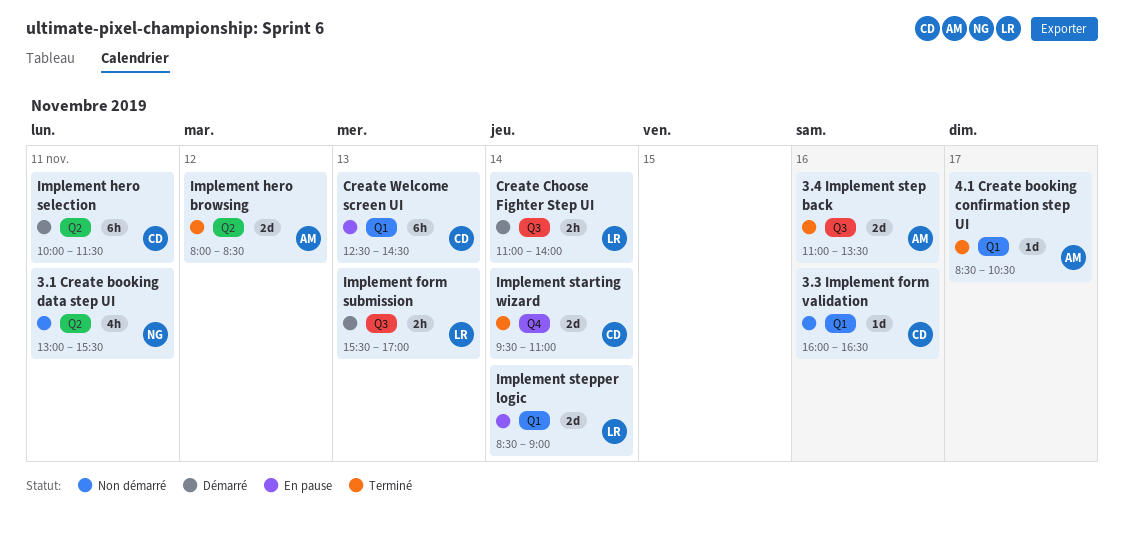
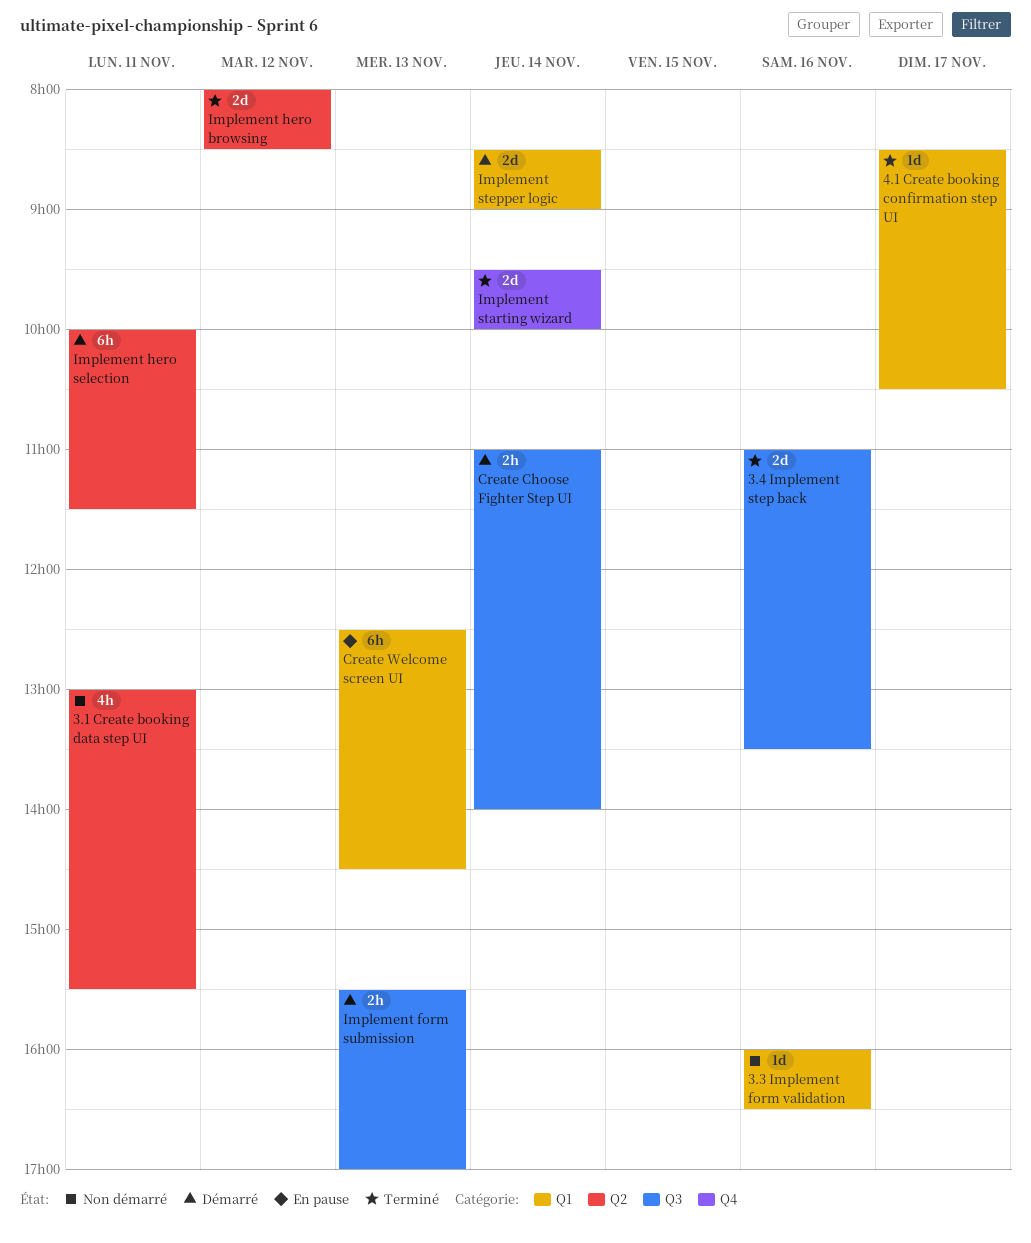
Implement starting wizard, ends: 11:00 -> 10:00
Implement stepper logic, status: En pause -> Démarré

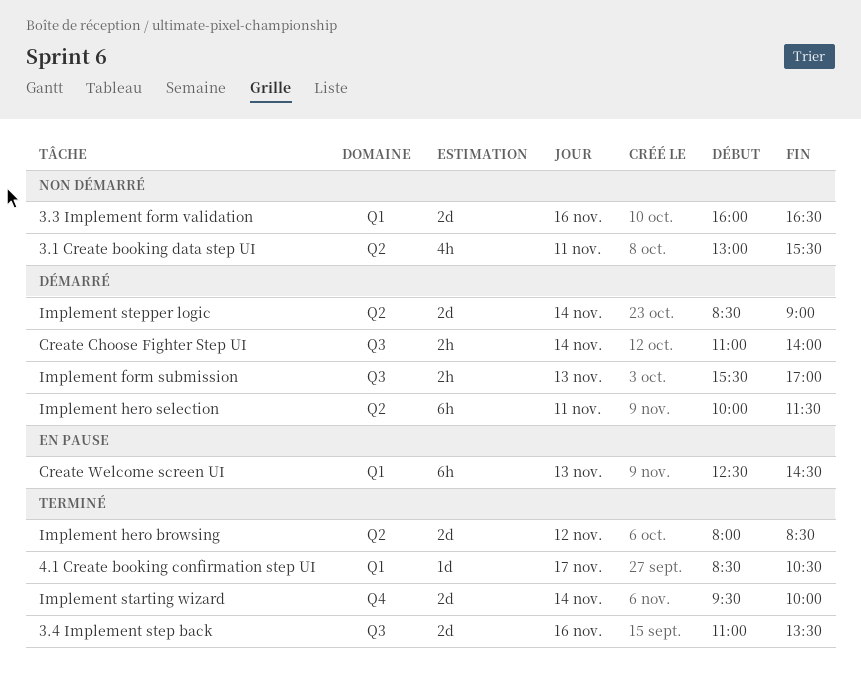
3.3 Implement form validation, estimate: 1d -> 2d
Implement stepper logic, label: Q1 -> Q2

